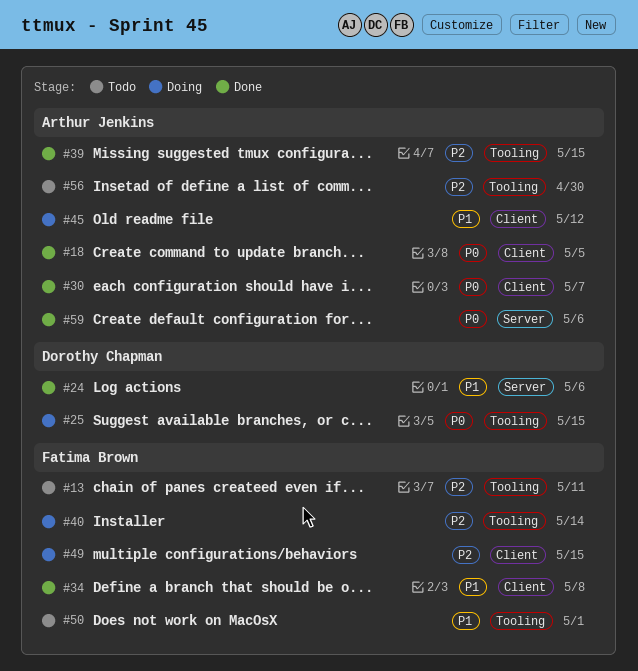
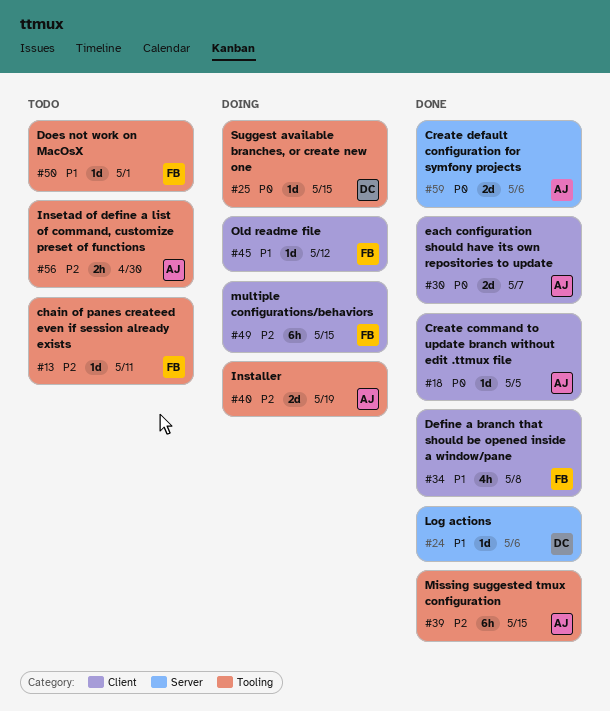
#40, owner: Fatima Brown -> Arthur Jenkins
#40, due: May 14 -> May 19
#45, owner: Arthur Jenkins -> Fatima Brown

